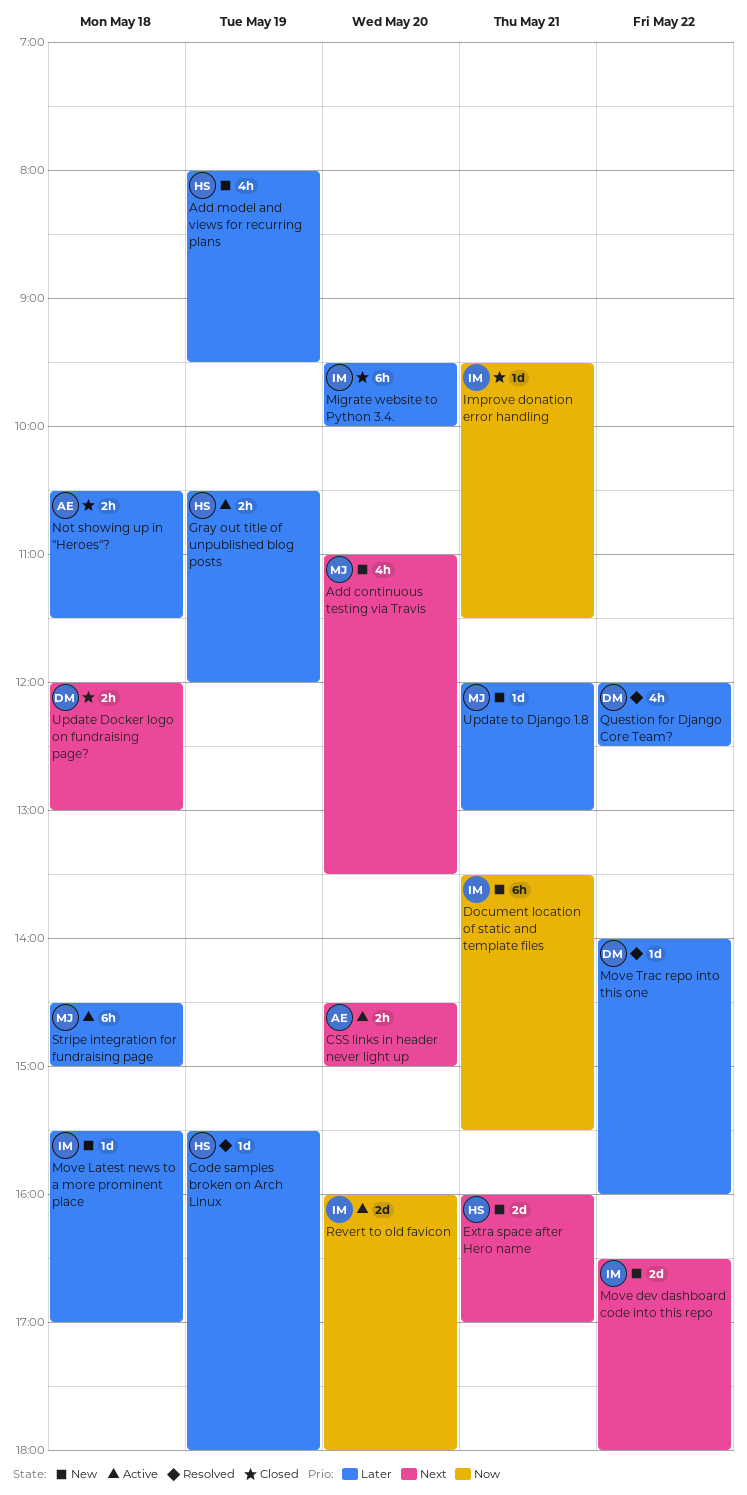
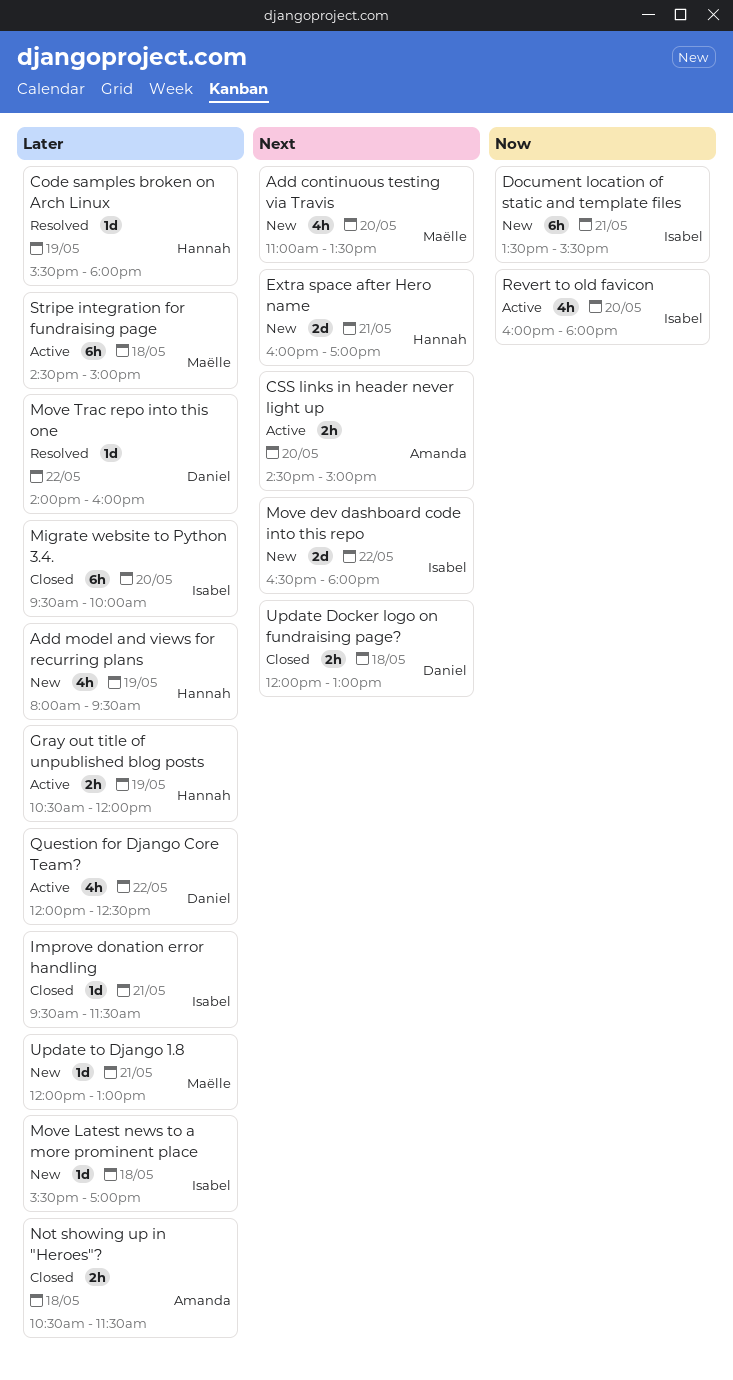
Improve donation error handling, priority: Now -> Later
Question for Django Core Team?, status: Resolved -> Active
Revert to old favicon, estimate: 2d -> 4h

